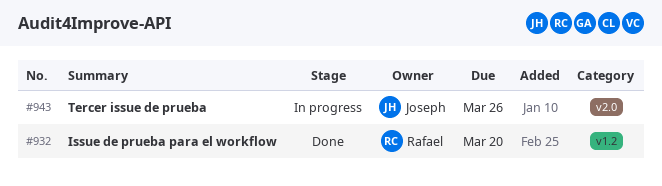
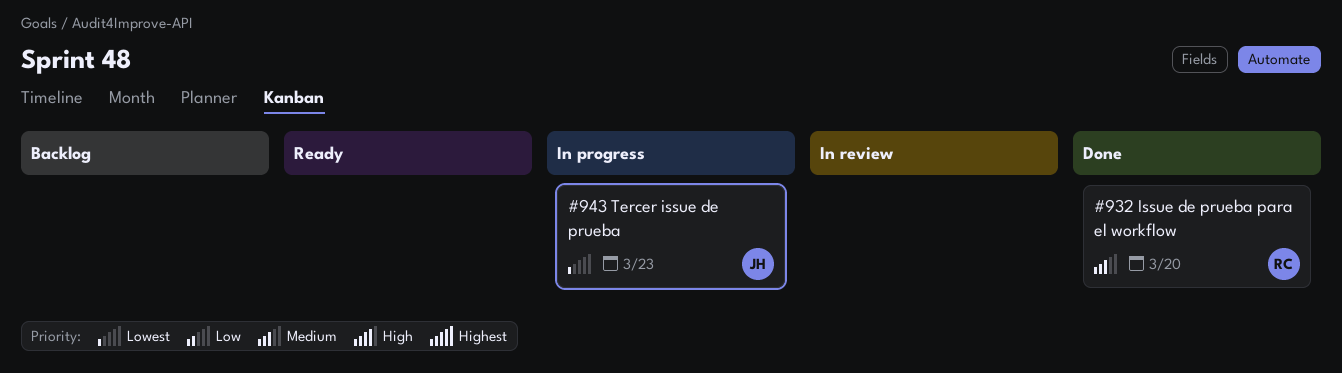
#943, due: Mar 26 -> Mar 23

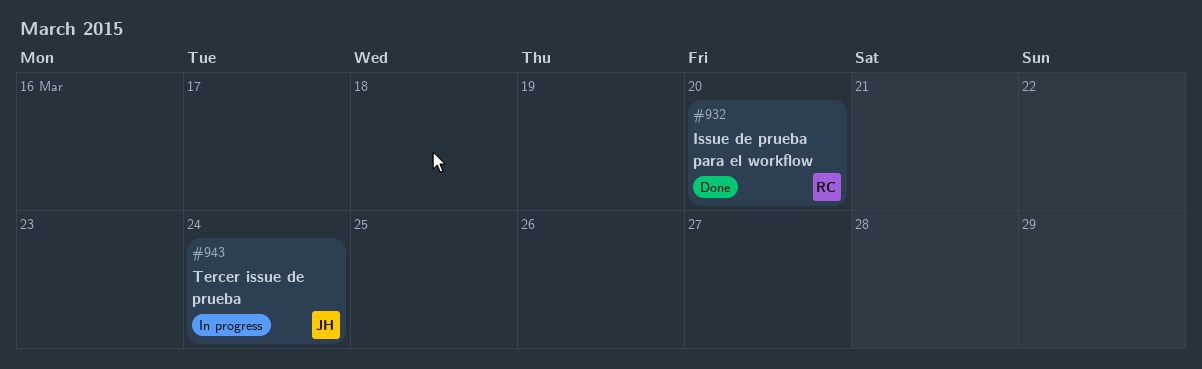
#943, due: Mar 23 -> Mar 24

